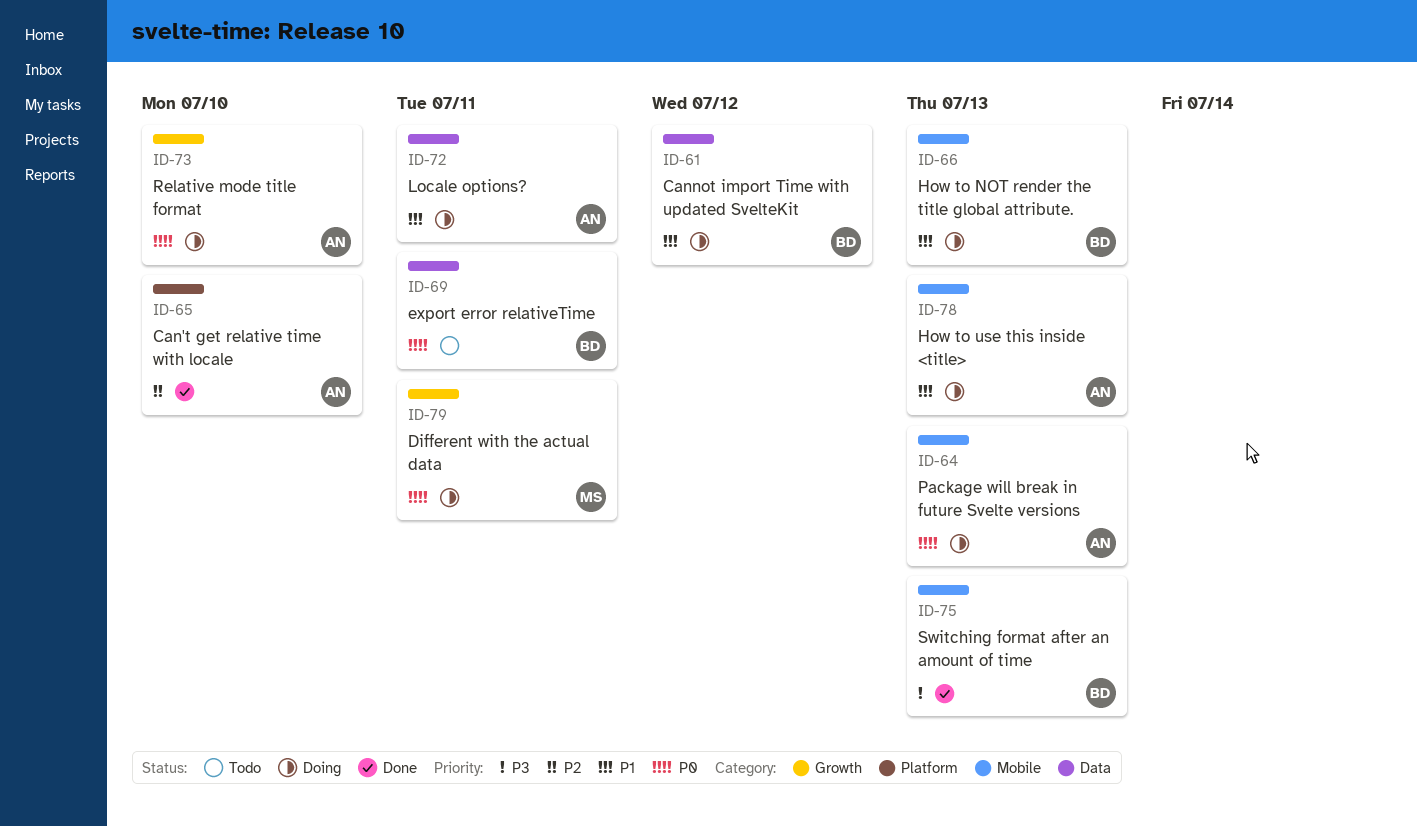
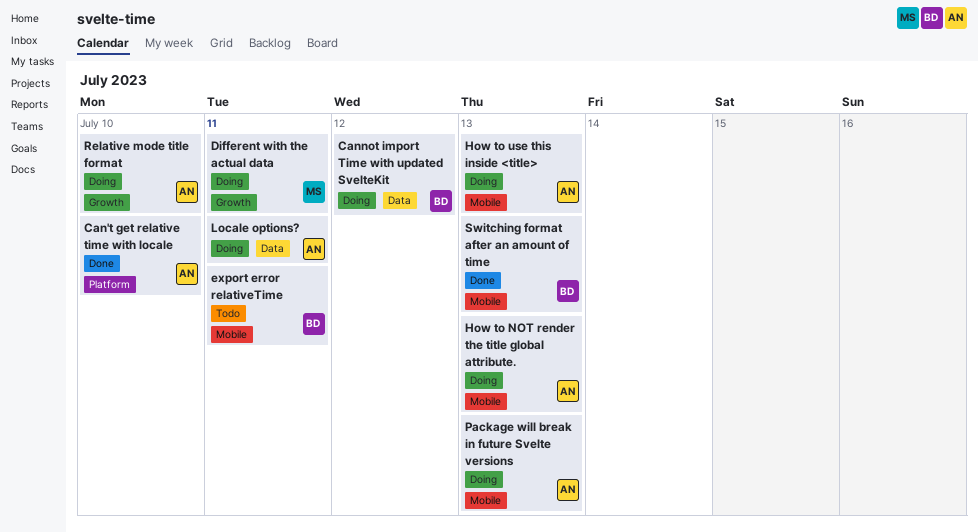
export error relativeTime, label: Data -> Mobile
How to NOT render the title global attribute., owner: BD -> AN

